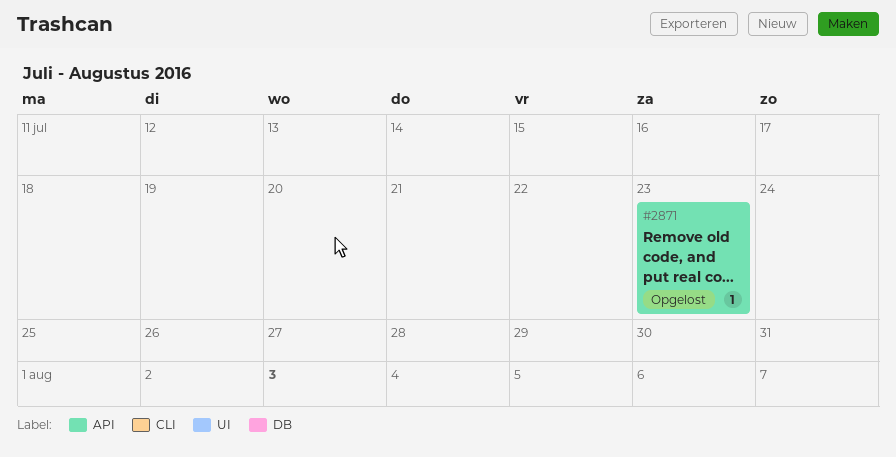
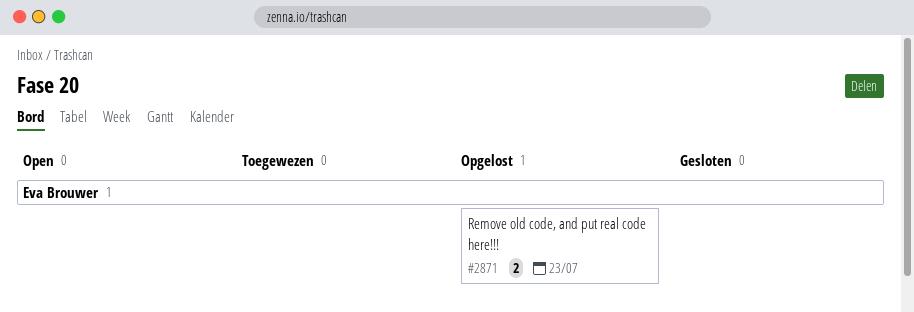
#2871, estimate: 1 -> 2

